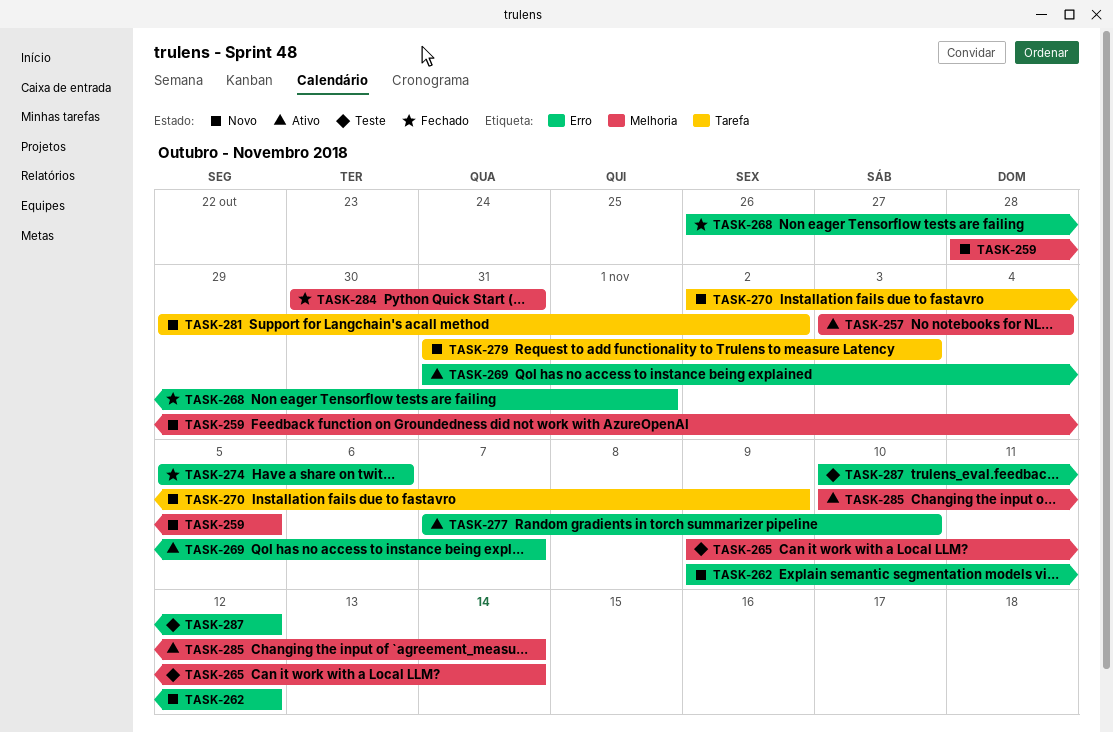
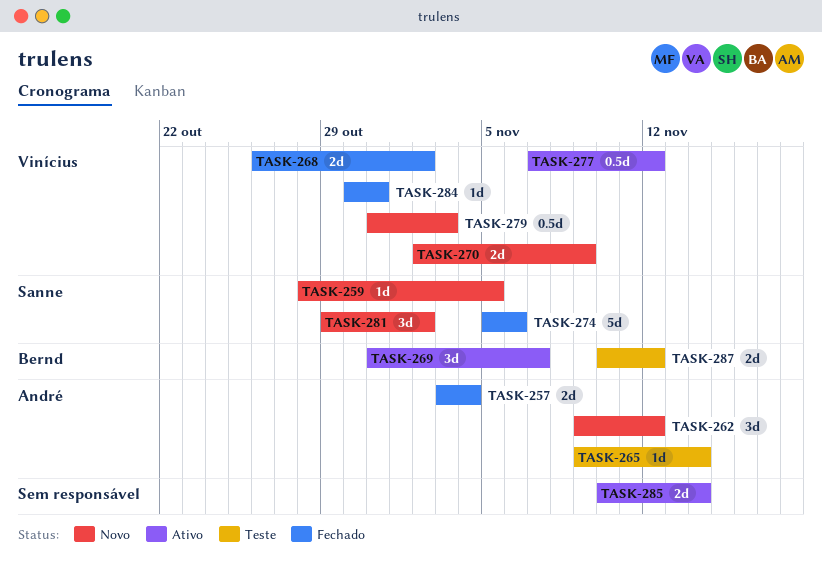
TASK-257, status: Ativo -> Fechado
TASK-268, due: Nov 1 -> Nov 2
TASK-277, due: Nov 10 -> Nov 12

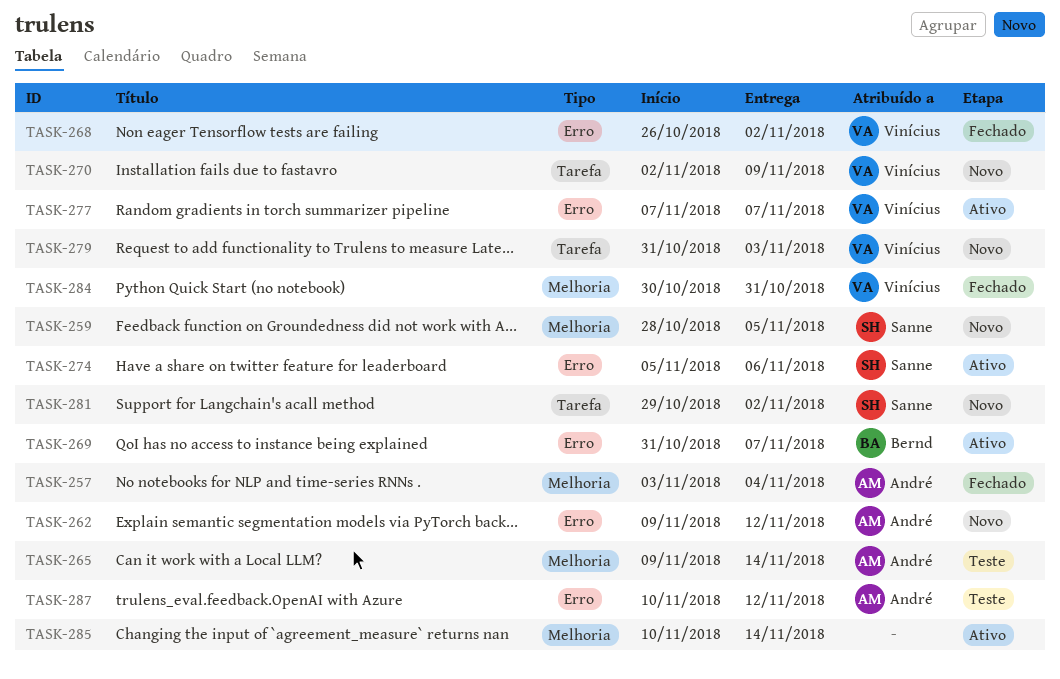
TASK-274, status: Fechado -> Ativo
TASK-277, due: Nov 12 -> Nov 7
TASK-287, owner: Bernd -> André

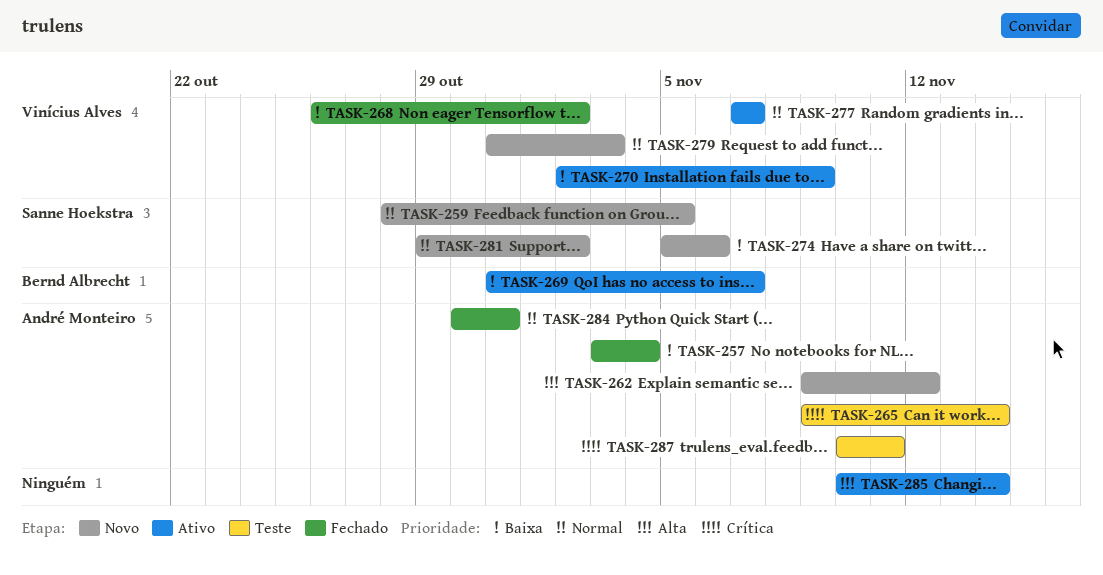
TASK-270, status: Novo -> Ativo
TASK-274, status: Ativo -> Novo
TASK-284, owner: Vinícius Alves -> André Monteiro
TASK-287, due: Nov 12 -> Nov 11

